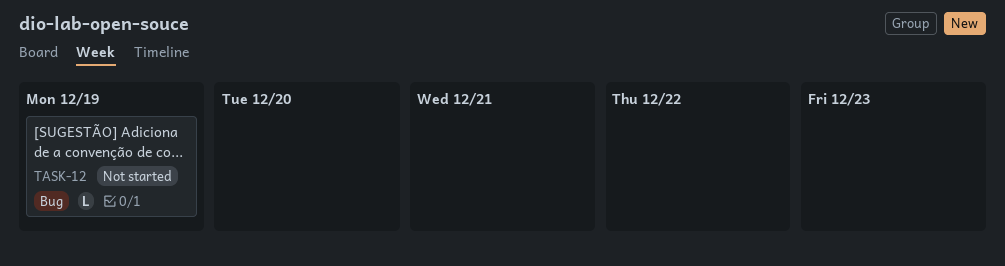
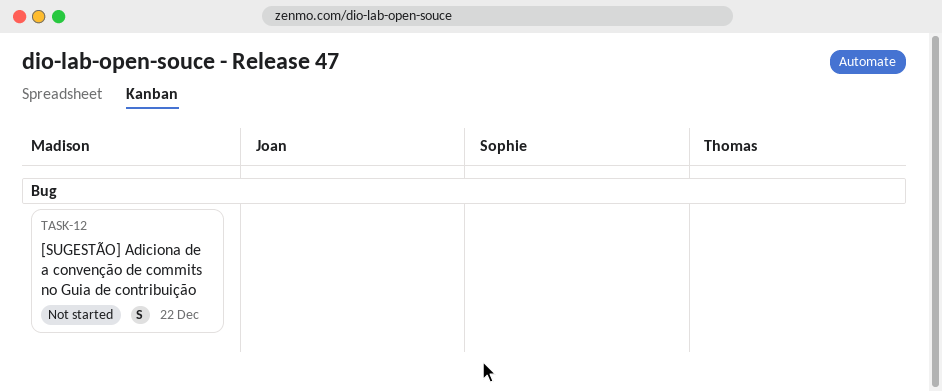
TASK-12, estimate: L -> S
TASK-12, due: Dec 19 -> Dec 22

